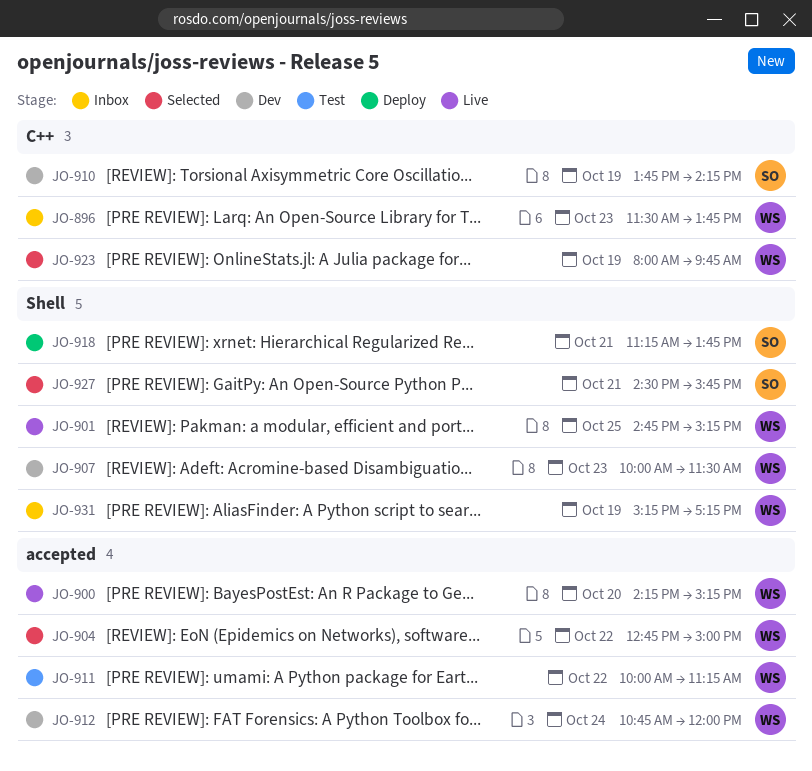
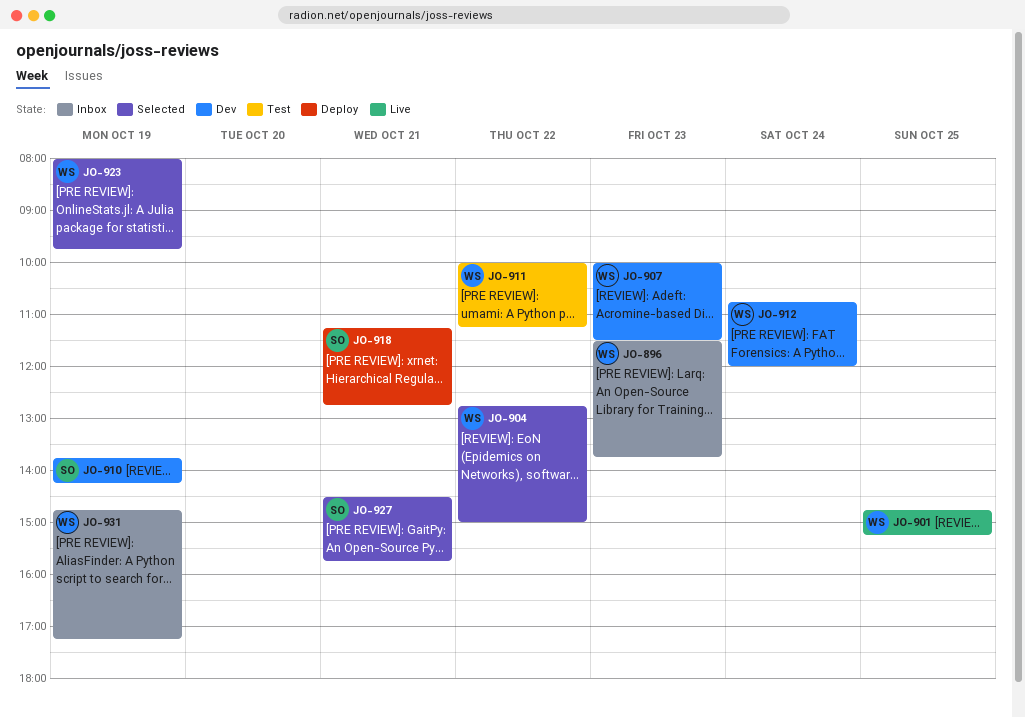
JO-900: present -> none
JO-918, ends: 13:45 -> 12:45
JO-931, begins: 15:15 -> 14:45

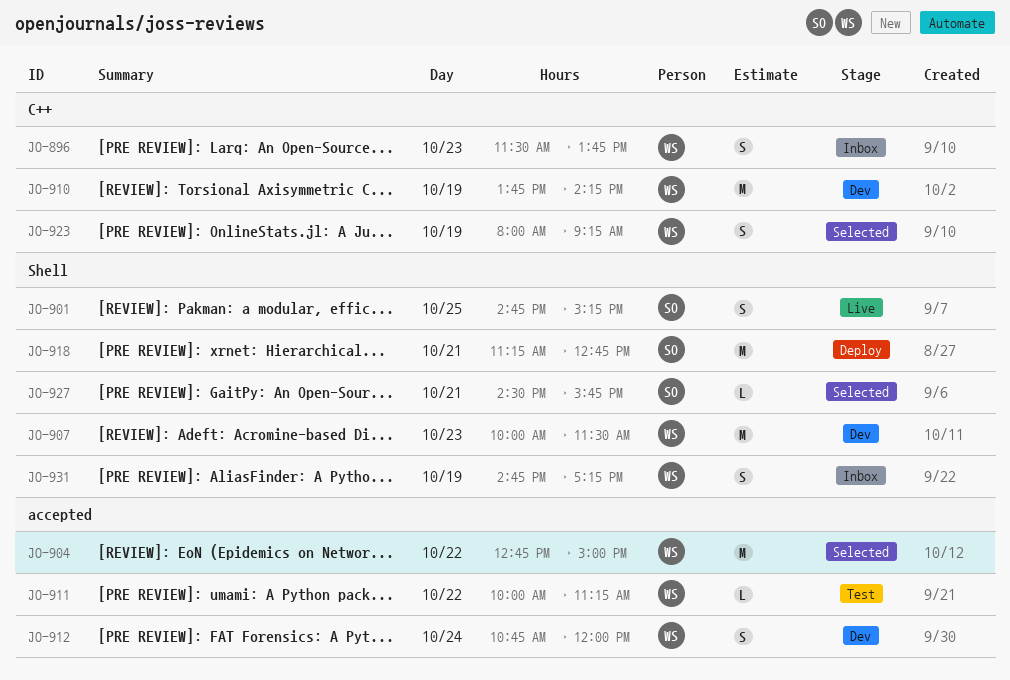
JO-901, owner: WS -> SO
JO-910, owner: SO -> WS
JO-923, ends: 09:45 -> 09:15

